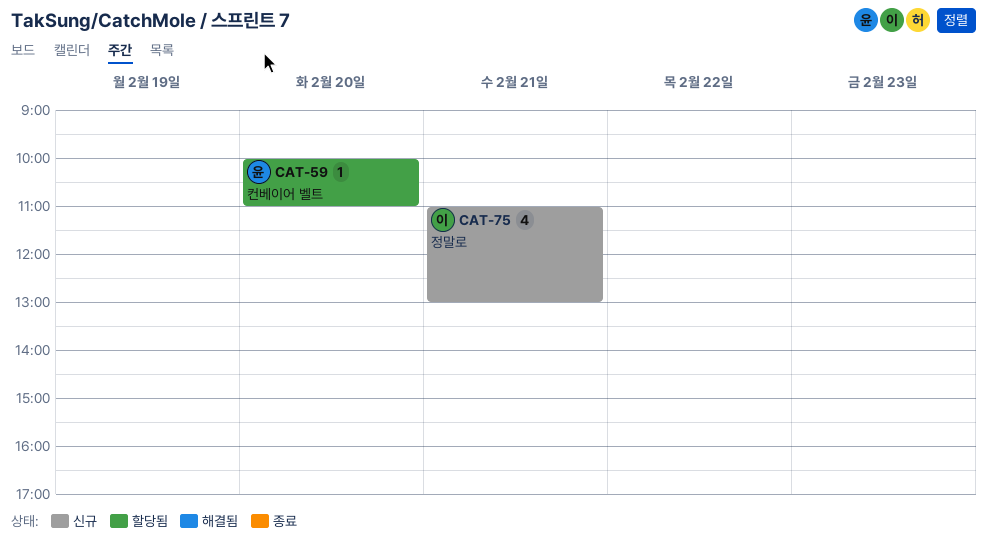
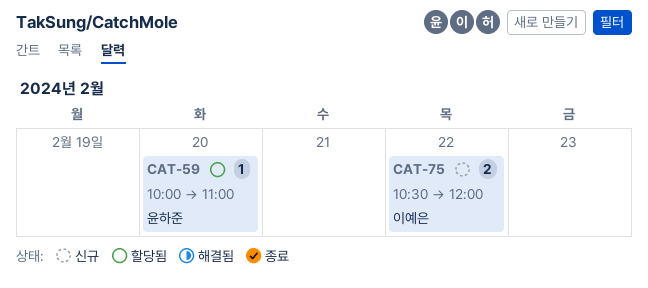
CAT-75, estimate: 4 -> 2
CAT-75, day: Feb 21 -> Feb 22
CAT-75, begins: 11:00 -> 10:30
CAT-75, ends: 13:00 -> 12:00

